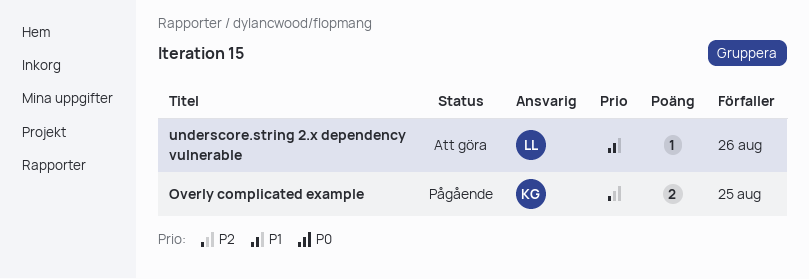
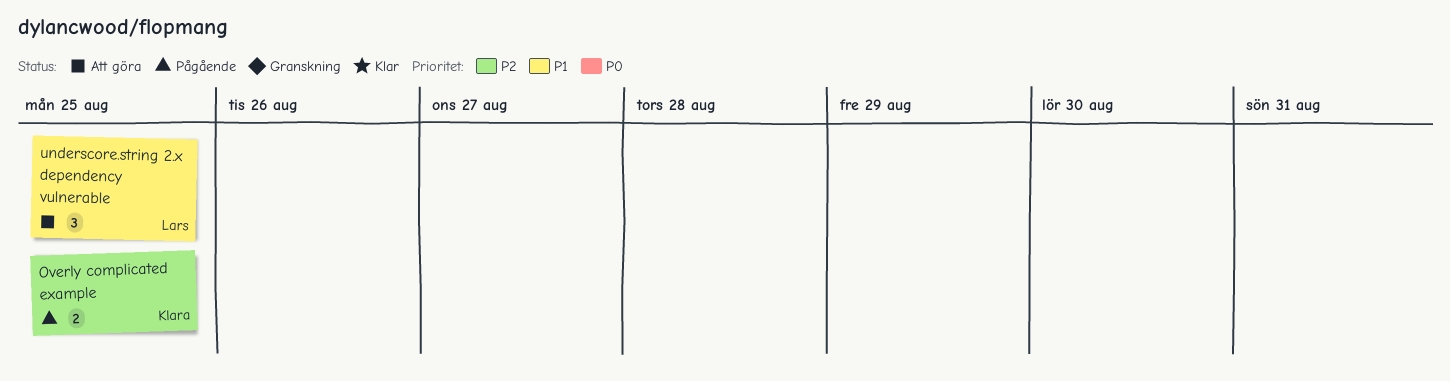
underscore.string 2.x dependency vulnerable, estimate: 1 -> 3
underscore.string 2.x dependency vulnerable, due: Aug 26 -> Aug 25

